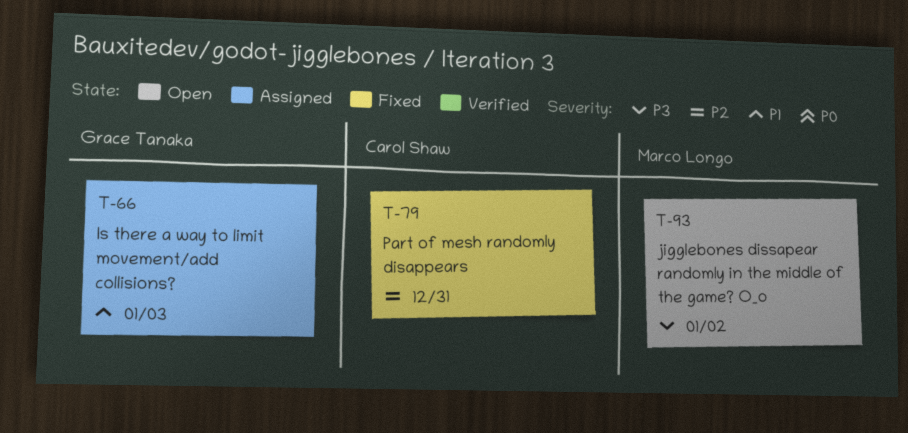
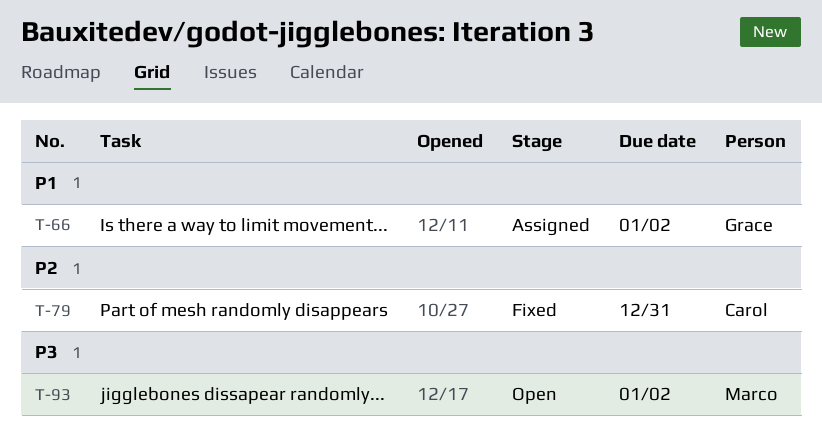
T-66, due: Jan 3 -> Jan 2

